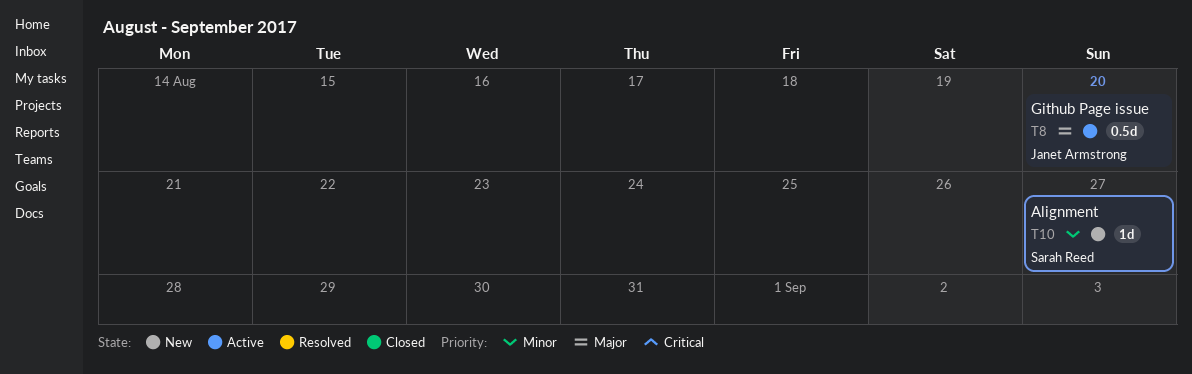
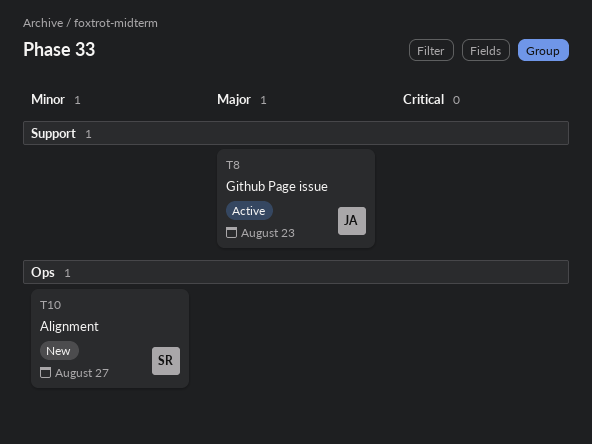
T8, due: Aug 20 -> Aug 23

